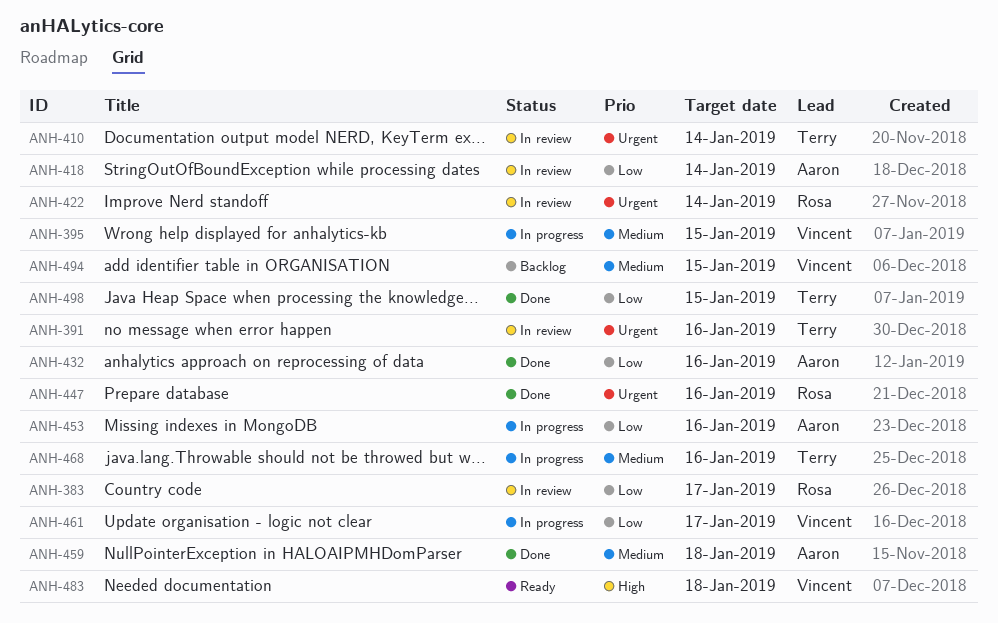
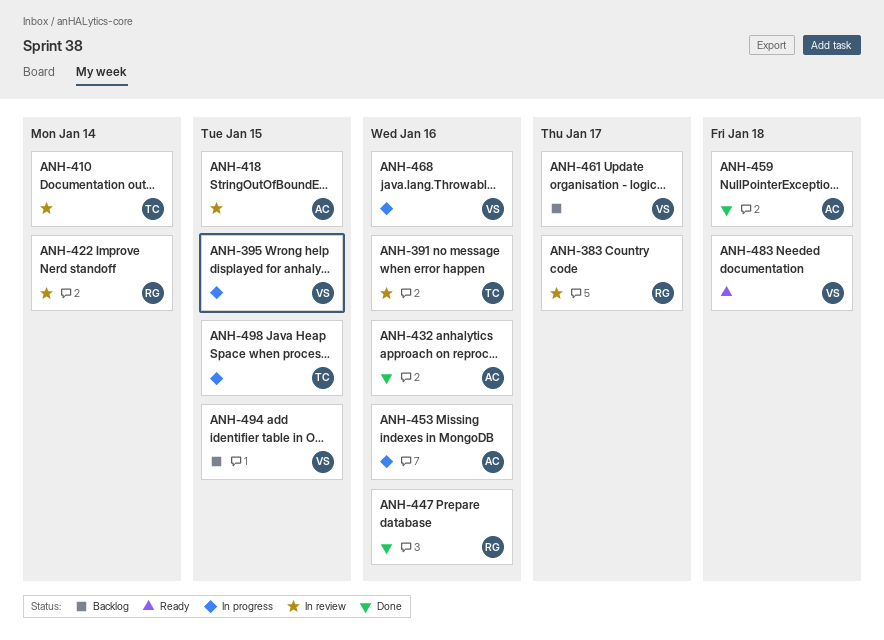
ANH-418, due: Jan 14 -> Jan 15
ANH-461, status: In progress -> Backlog
ANH-468, owner: Terry -> Vincent
ANH-498, status: Done -> In progress

